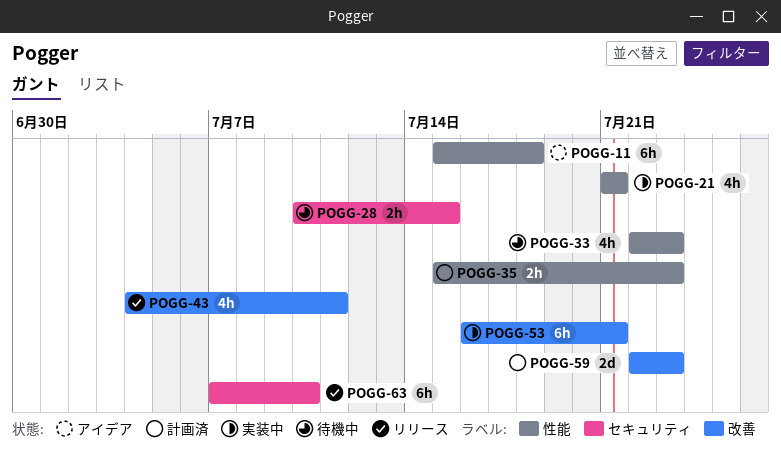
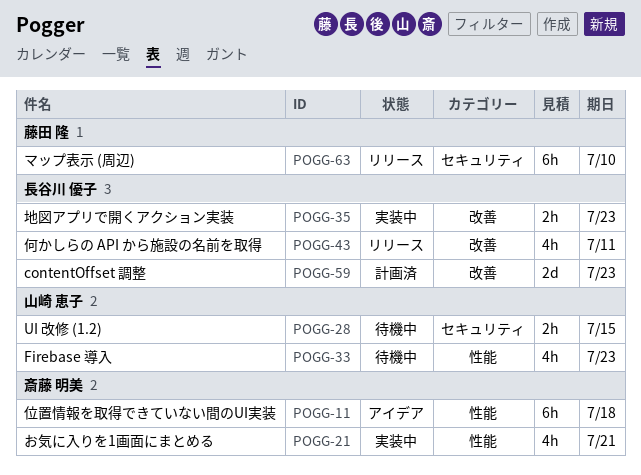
POGG-35, status: 計画済 -> 実装中
POGG-35, label: 性能 -> 改善
POGG-53: present -> none

